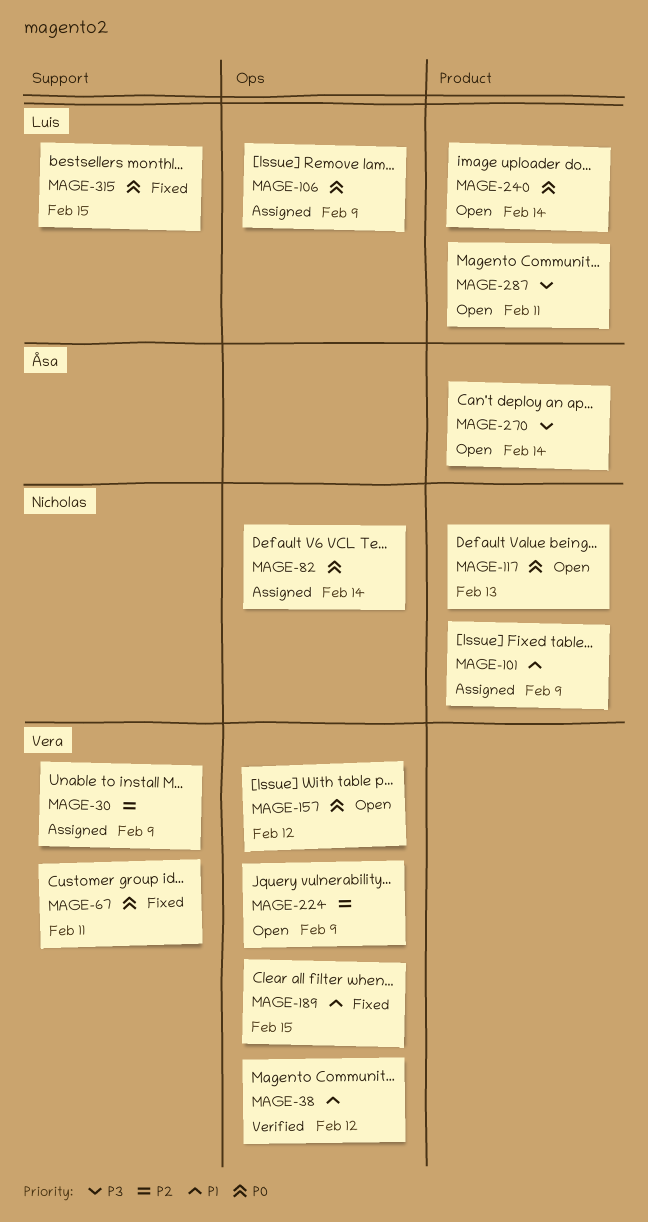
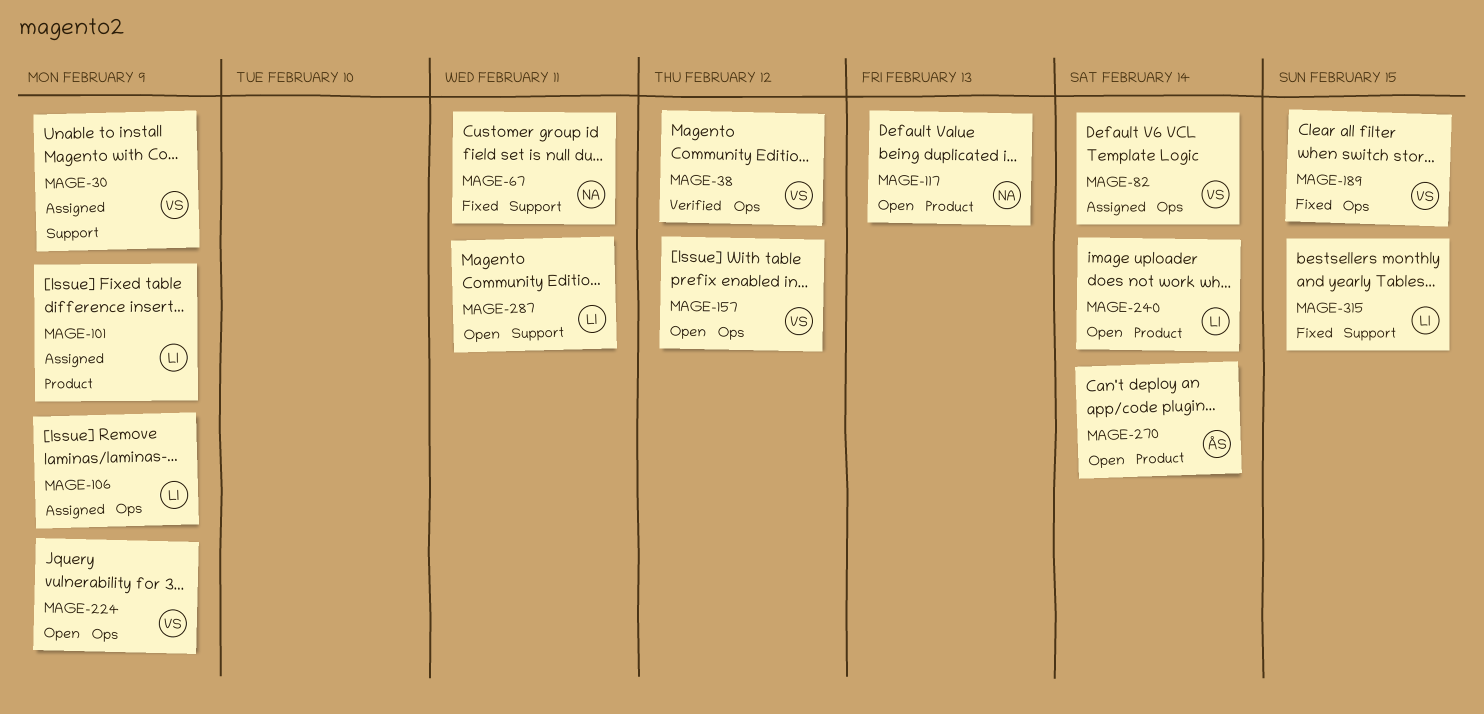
MAGE-67, owner: Vera -> Nicholas
MAGE-82, owner: Nicholas -> Vera
MAGE-101, owner: Nicholas -> Luis
MAGE-287, label: Product -> Support

